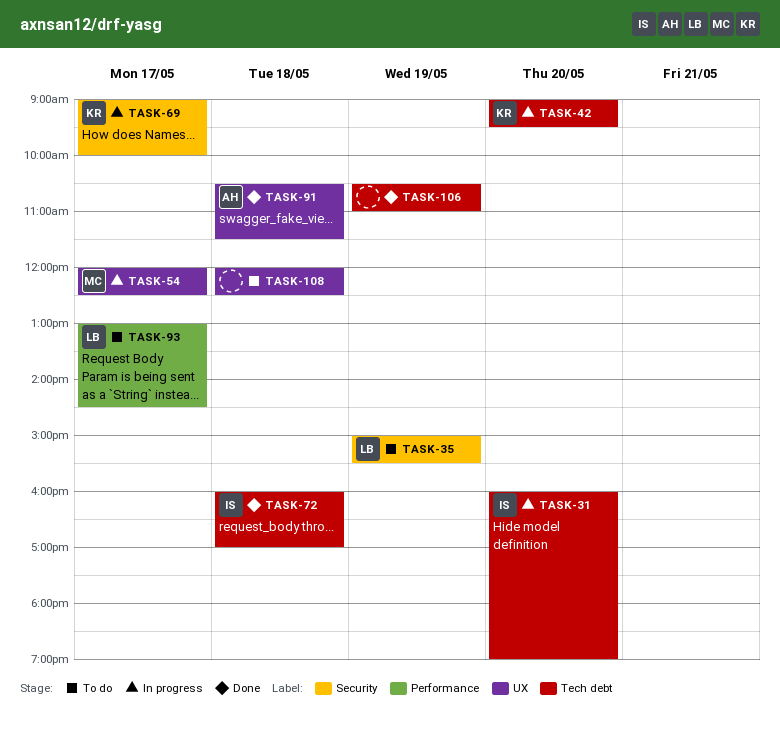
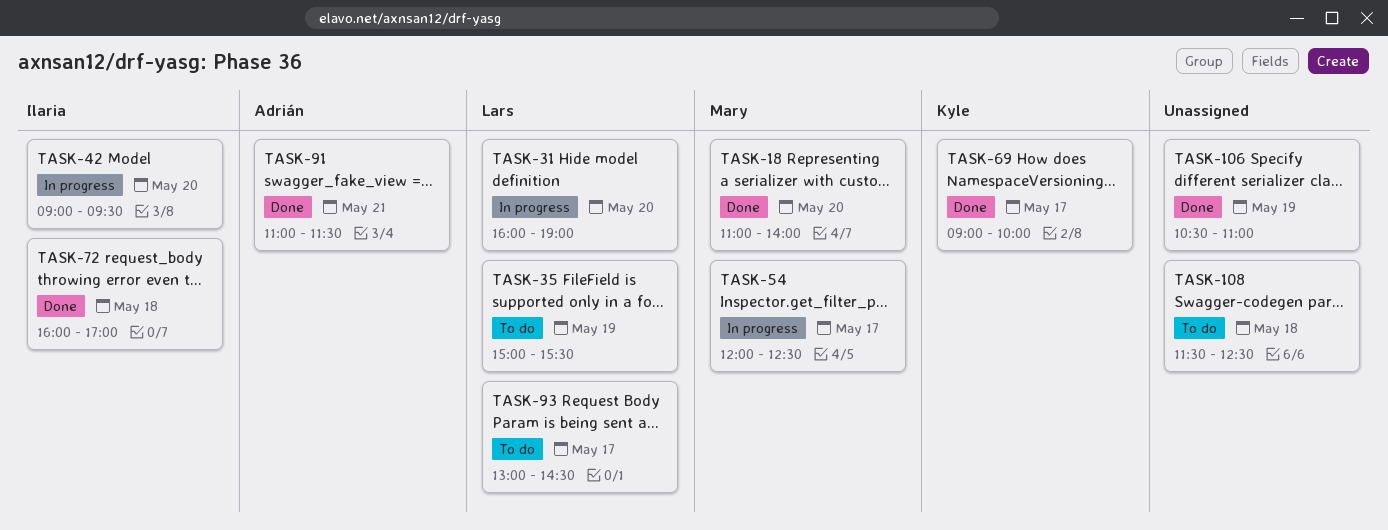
TASK-18: none -> present
TASK-31, owner: Ilaria -> Lars
TASK-42, owner: Kyle -> Ilaria
TASK-69, status: In progress -> Done
TASK-91, day: May 18 -> May 21
TASK-91, begins: 10:30 -> 11:00
TASK-108, begins: 12:00 -> 11:30

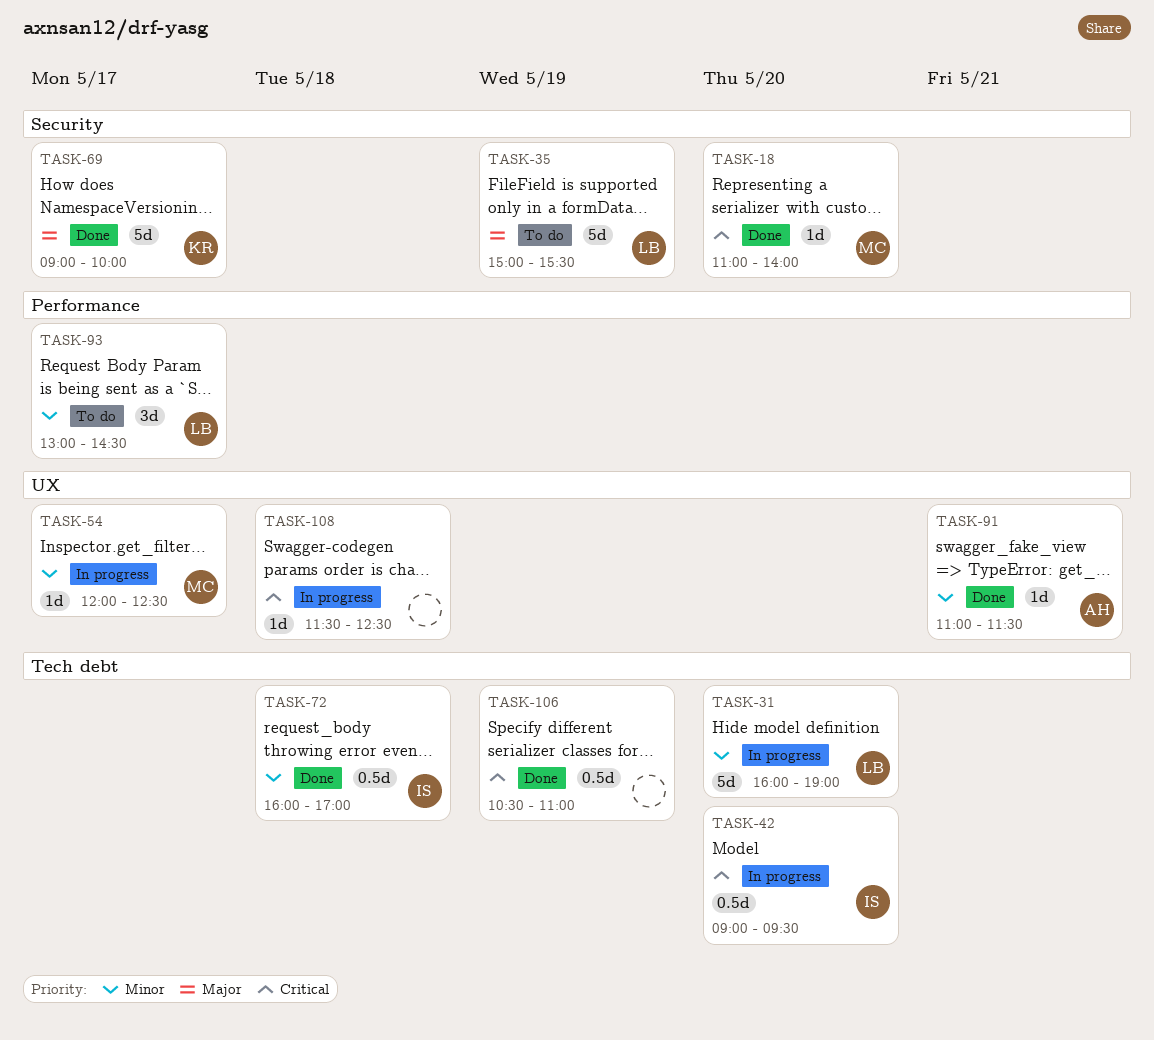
TASK-108, status: To do -> In progress

